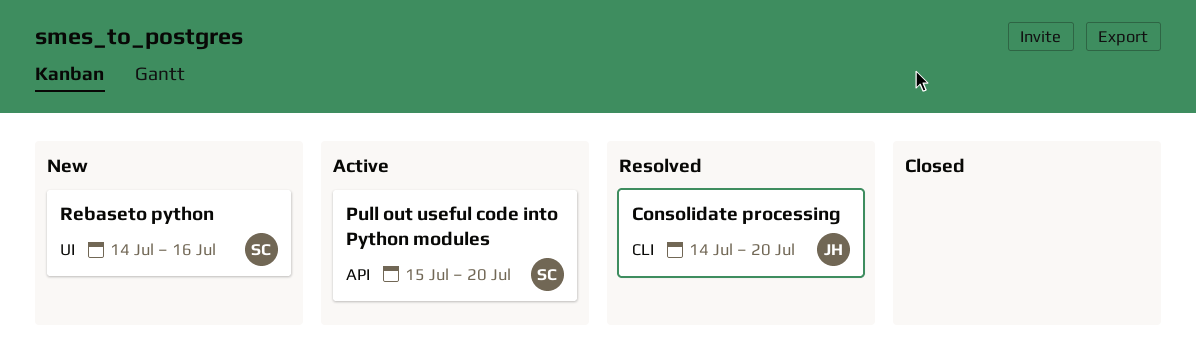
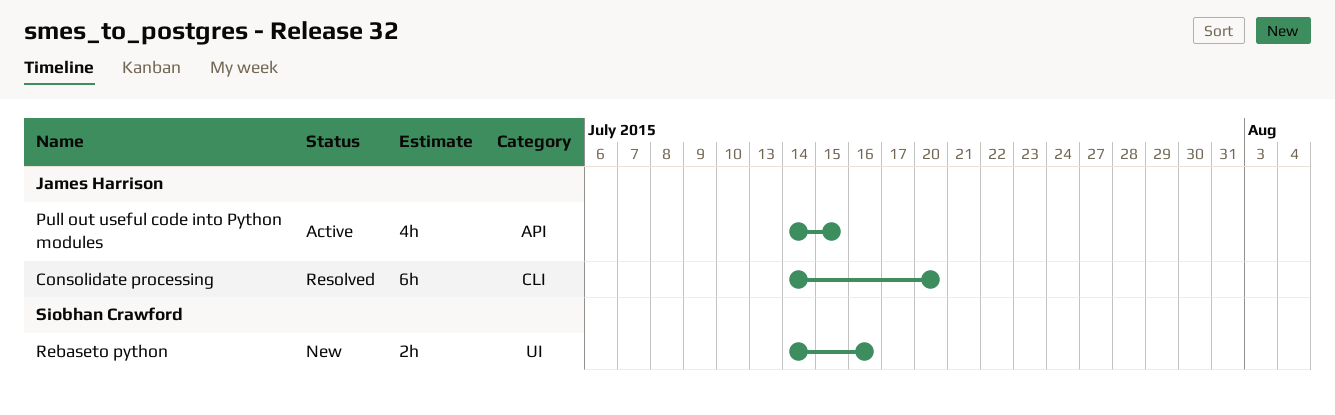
Pull out useful code into Python modules, owner: Siobhan Crawford -> James Harrison
Pull out useful code into Python modules, start: Jul 15 -> Jul 14
Pull out useful code into Python modules, due: Jul 20 -> Jul 15

